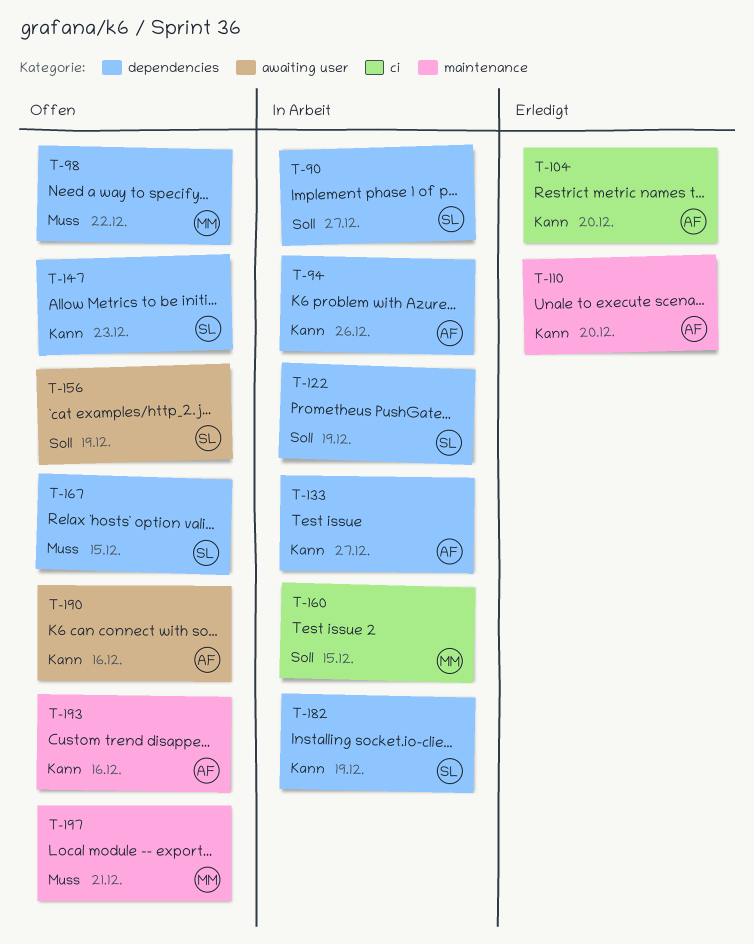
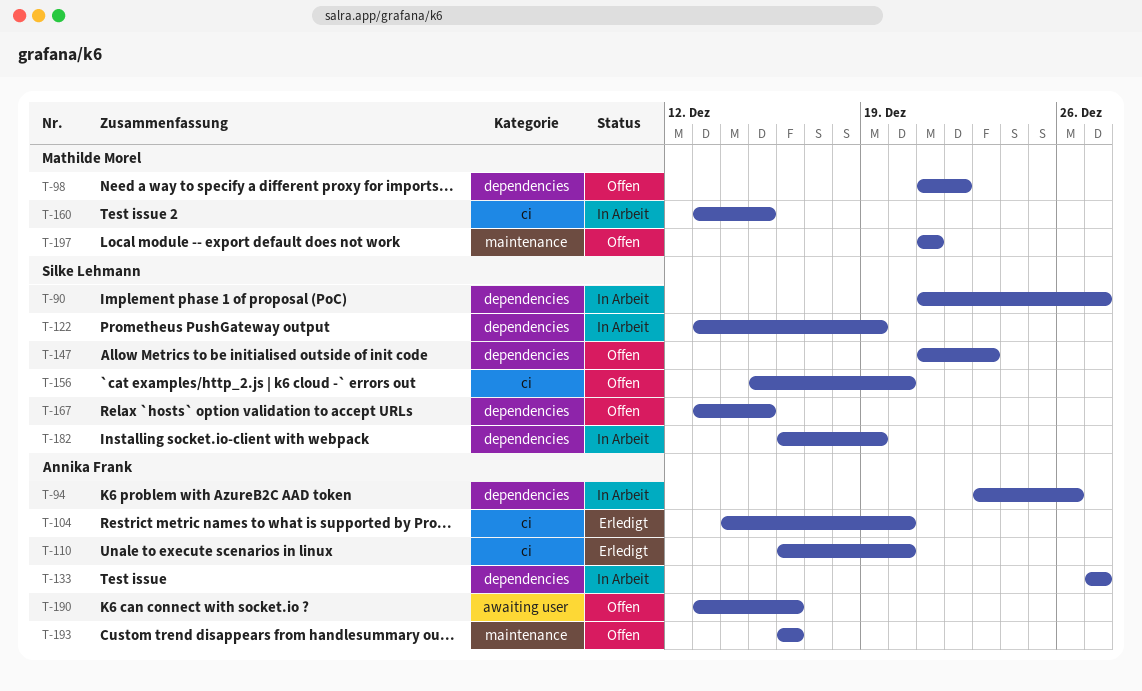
T-110, label: maintenance -> ci
T-156, label: awaiting user -> ci
T-156, due: Dec 19 -> Dec 20

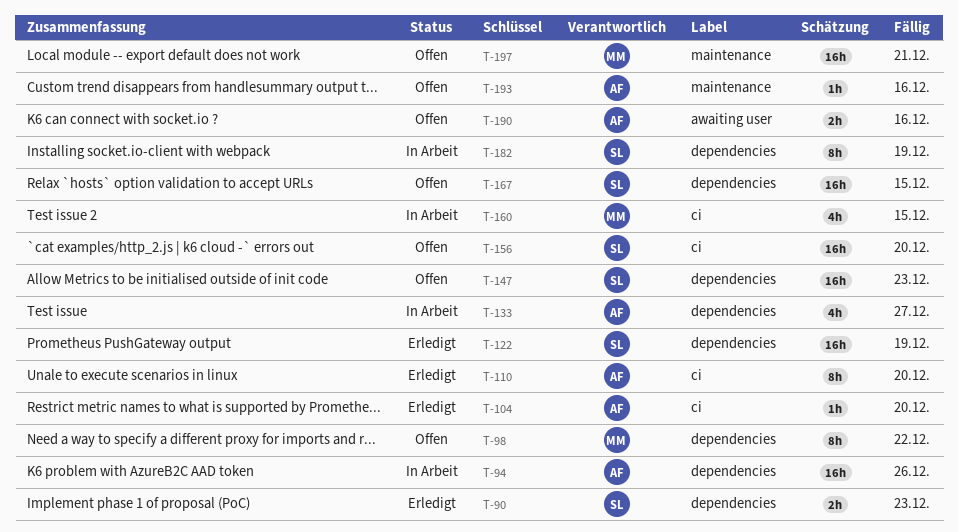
T-90, status: In Arbeit -> Erledigt
T-90, due: Dec 27 -> Dec 23
T-122, status: In Arbeit -> Erledigt

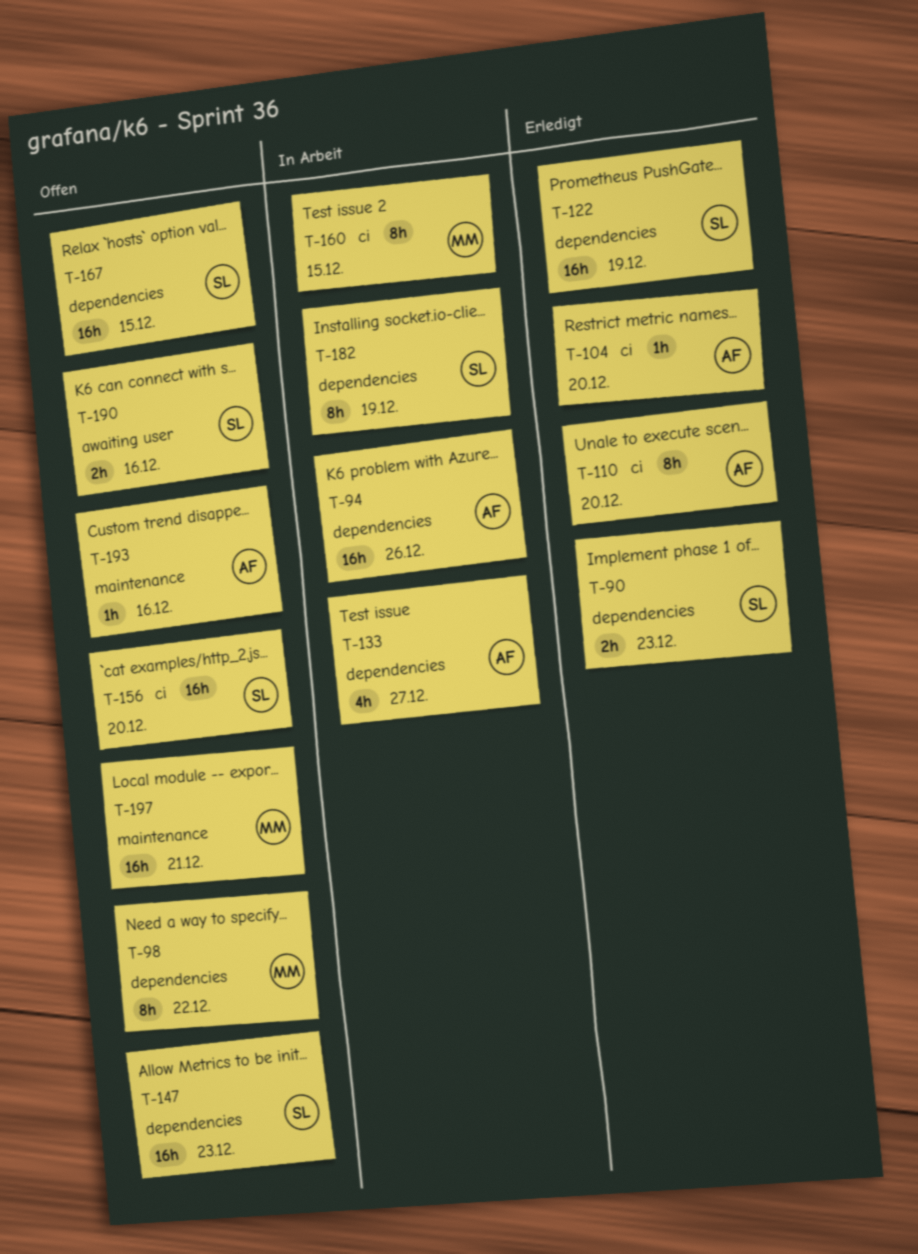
T-160, estimate: 4h -> 8h
T-190, owner: AF -> SL

